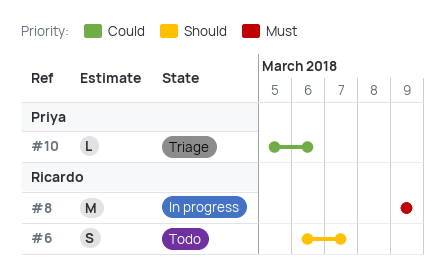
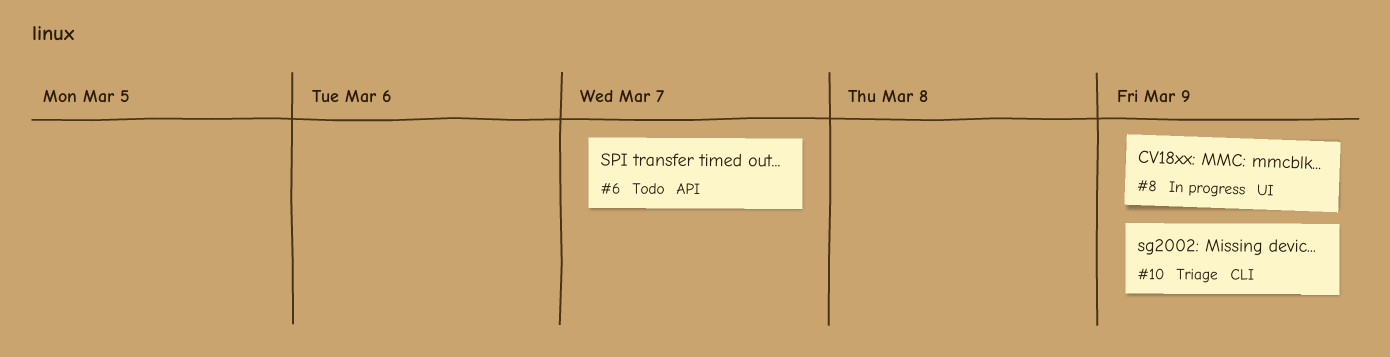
#10, due: Mar 6 -> Mar 9

